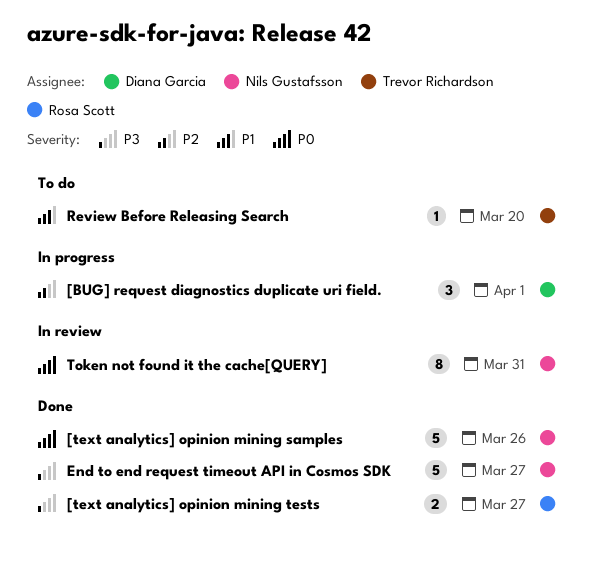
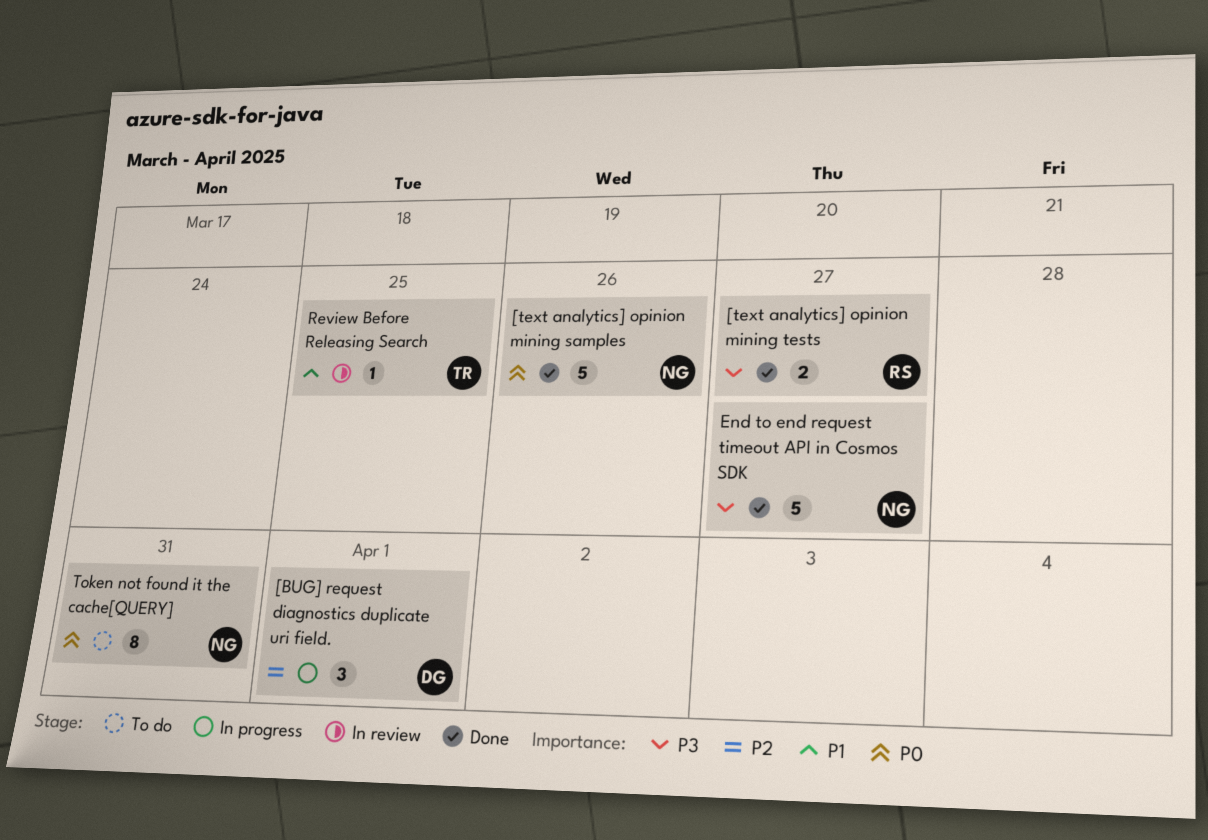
Review Before Releasing Search, status: To do -> In review
Review Before Releasing Search, due: Mar 20 -> Mar 25
Token not found it the cache[QUERY], status: In review -> To do

